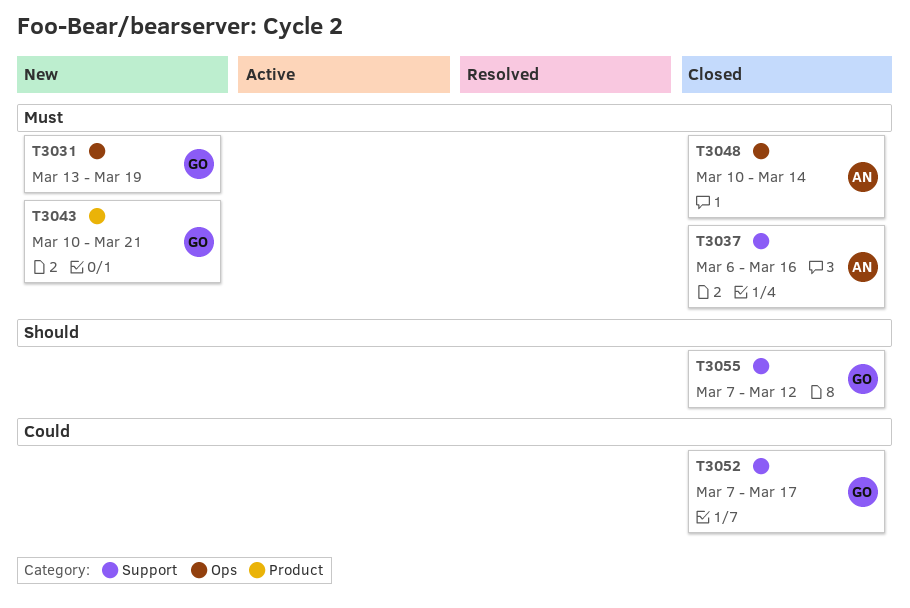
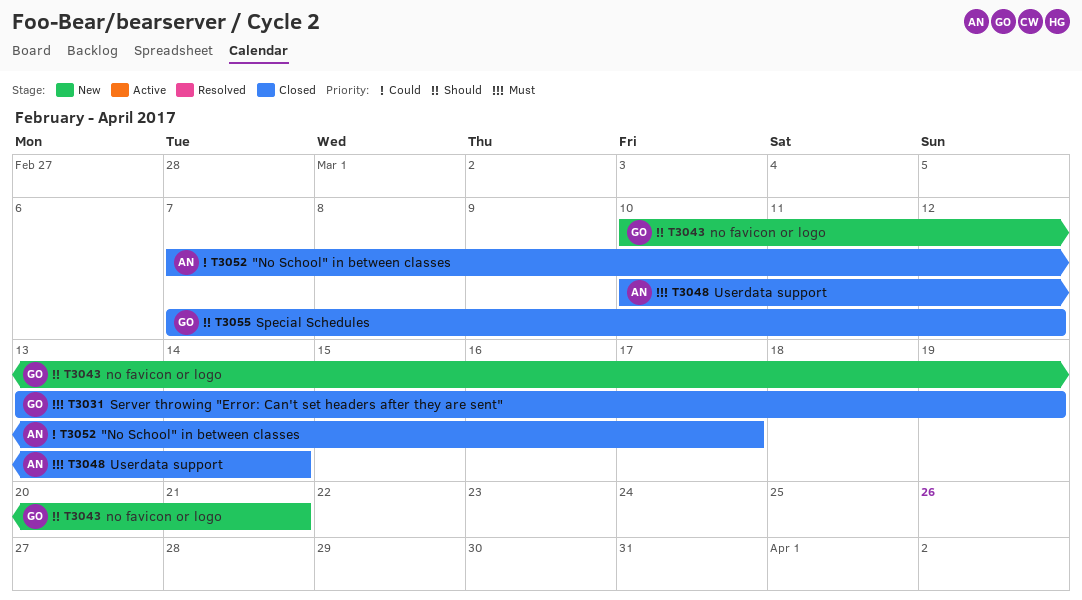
T3031, status: New -> Closed
T3037: present -> none
T3043, priority: Must -> Should
T3052, owner: GO -> AN

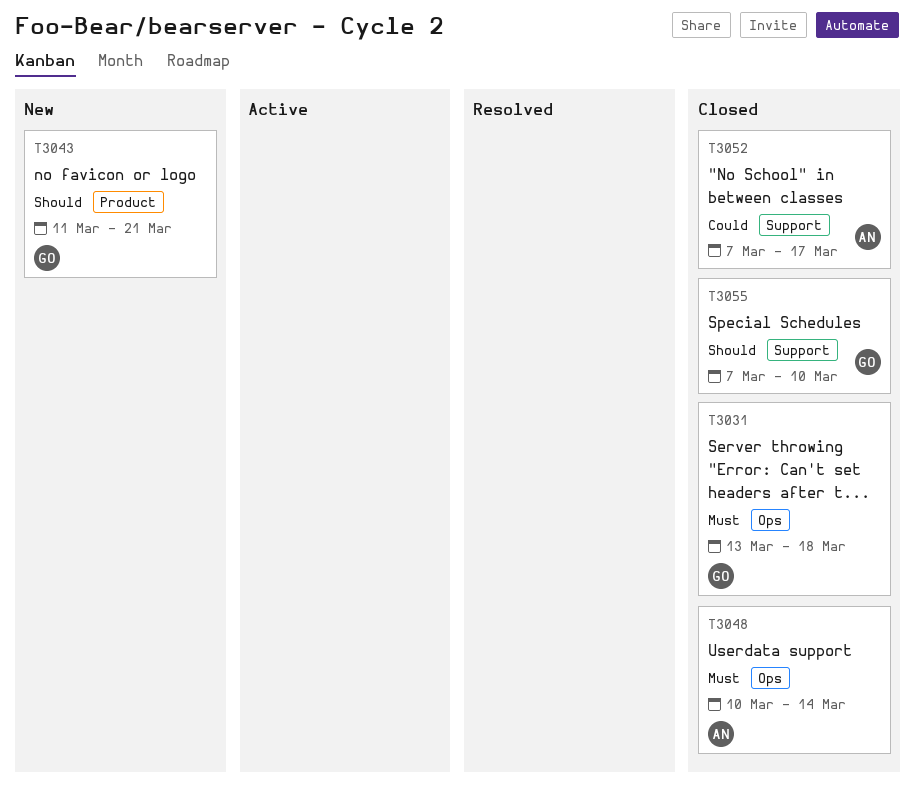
T3031, due: Mar 19 -> Mar 18
T3043, start: Mar 10 -> Mar 11
T3055, due: Mar 12 -> Mar 10

